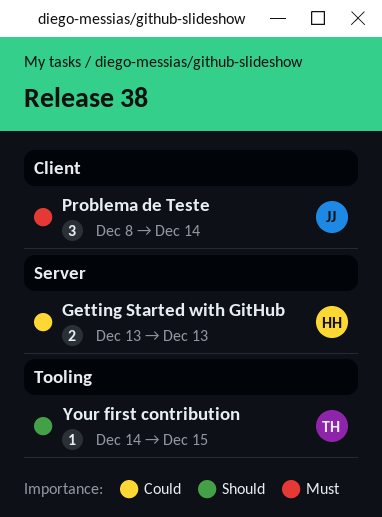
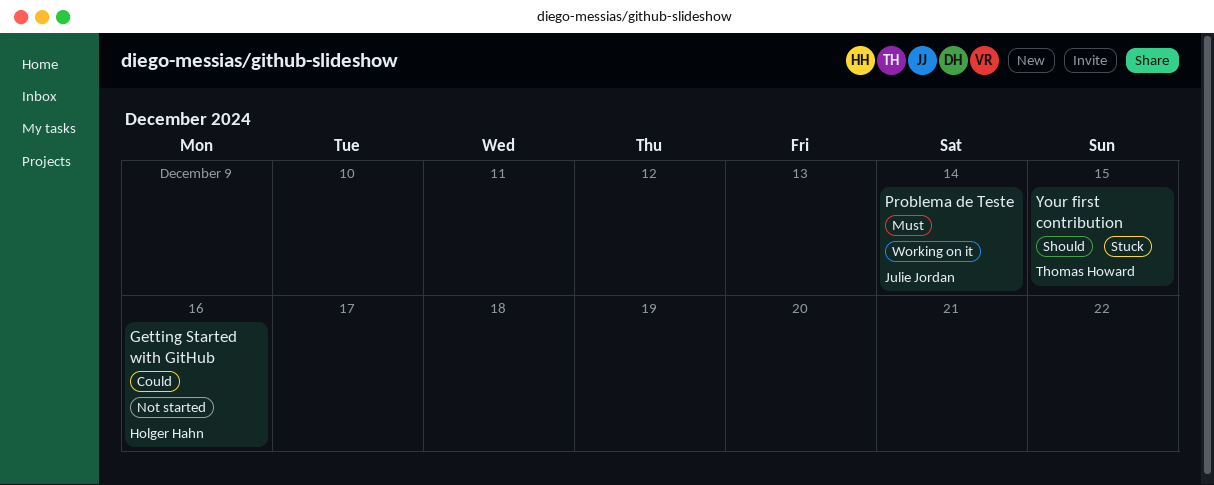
Getting Started with GitHub, due: Dec 13 -> Dec 16

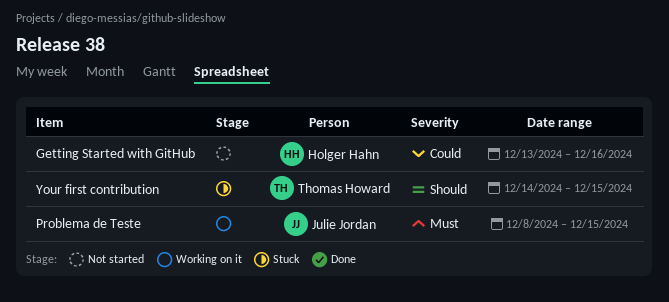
Problema de Teste, due: Dec 14 -> Dec 15

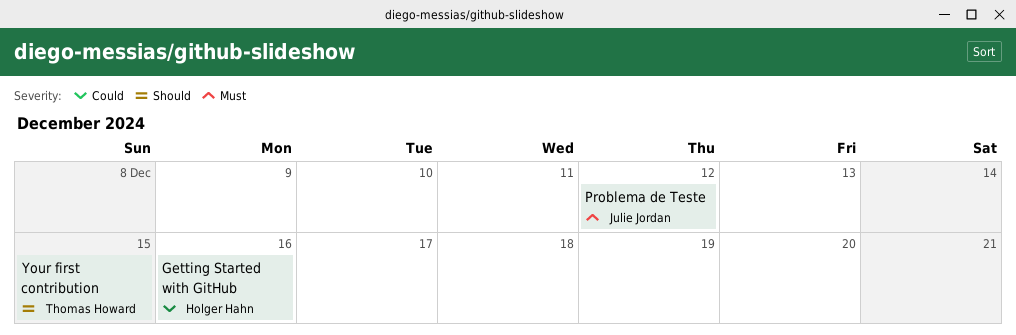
Problema de Teste, due: Dec 15 -> Dec 12

